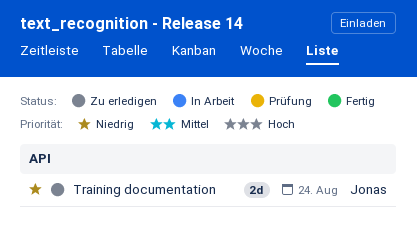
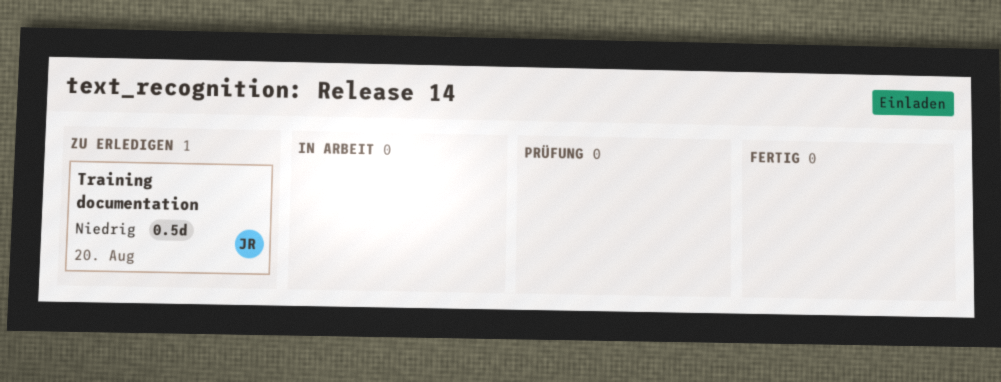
Training documentation, estimate: 2d -> 0.5d
Training documentation, due: Aug 24 -> Aug 20

